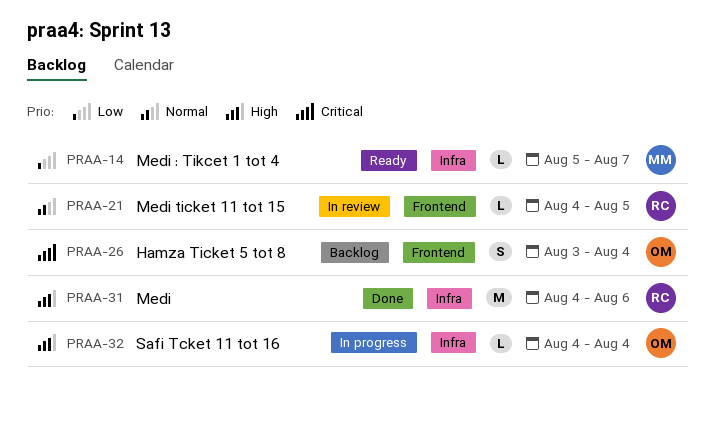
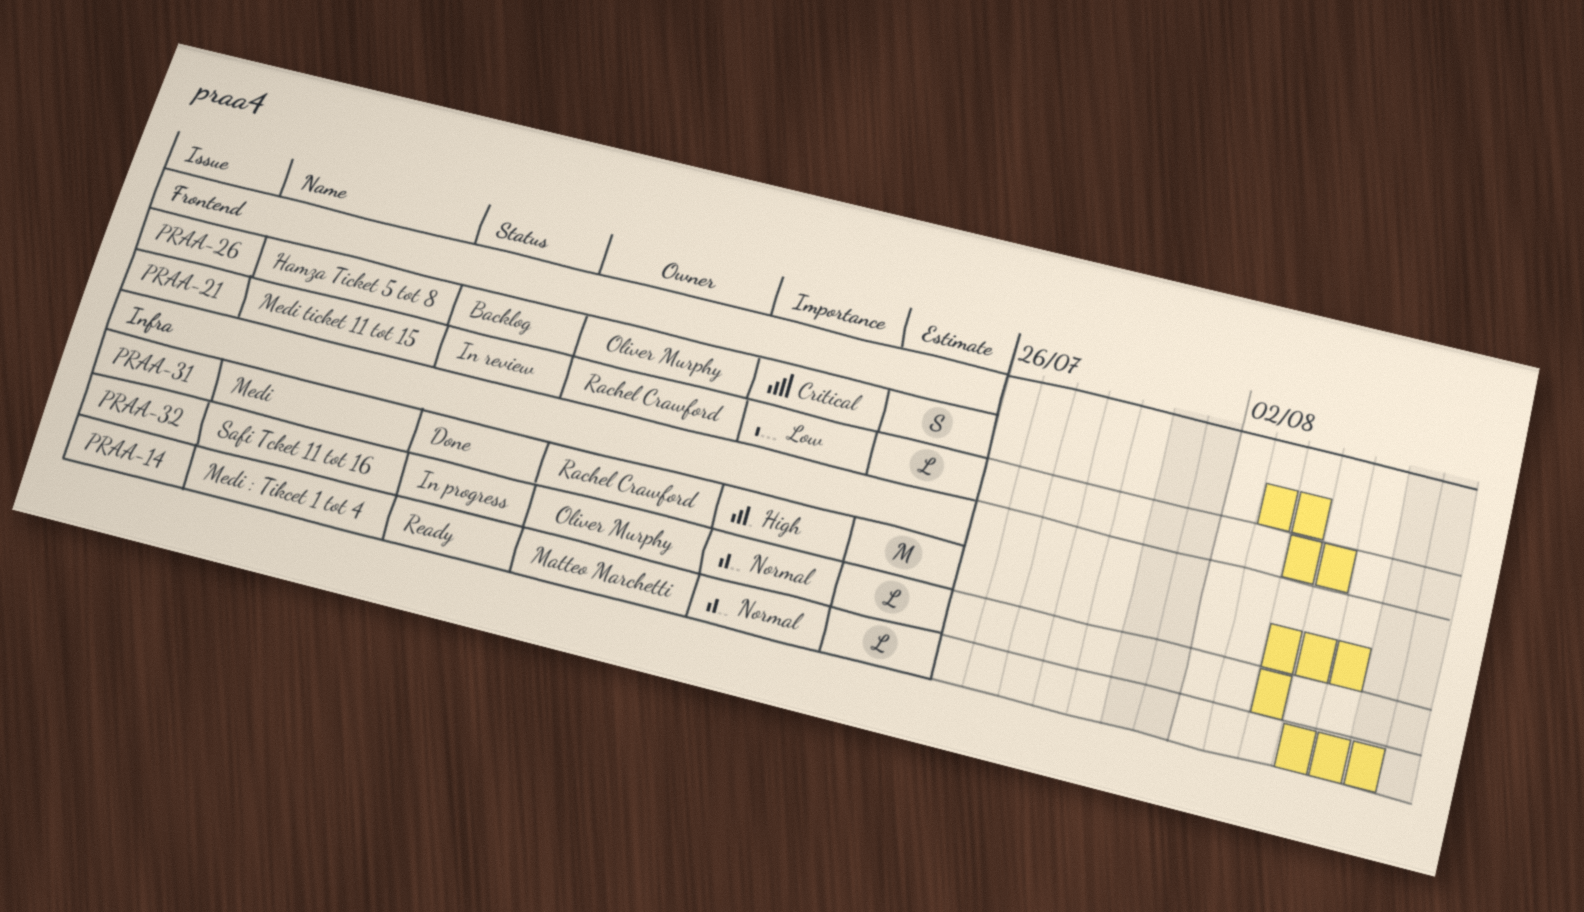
PRAA-14, priority: Low -> Normal
PRAA-21, priority: Normal -> Low
PRAA-32, priority: High -> Normal

